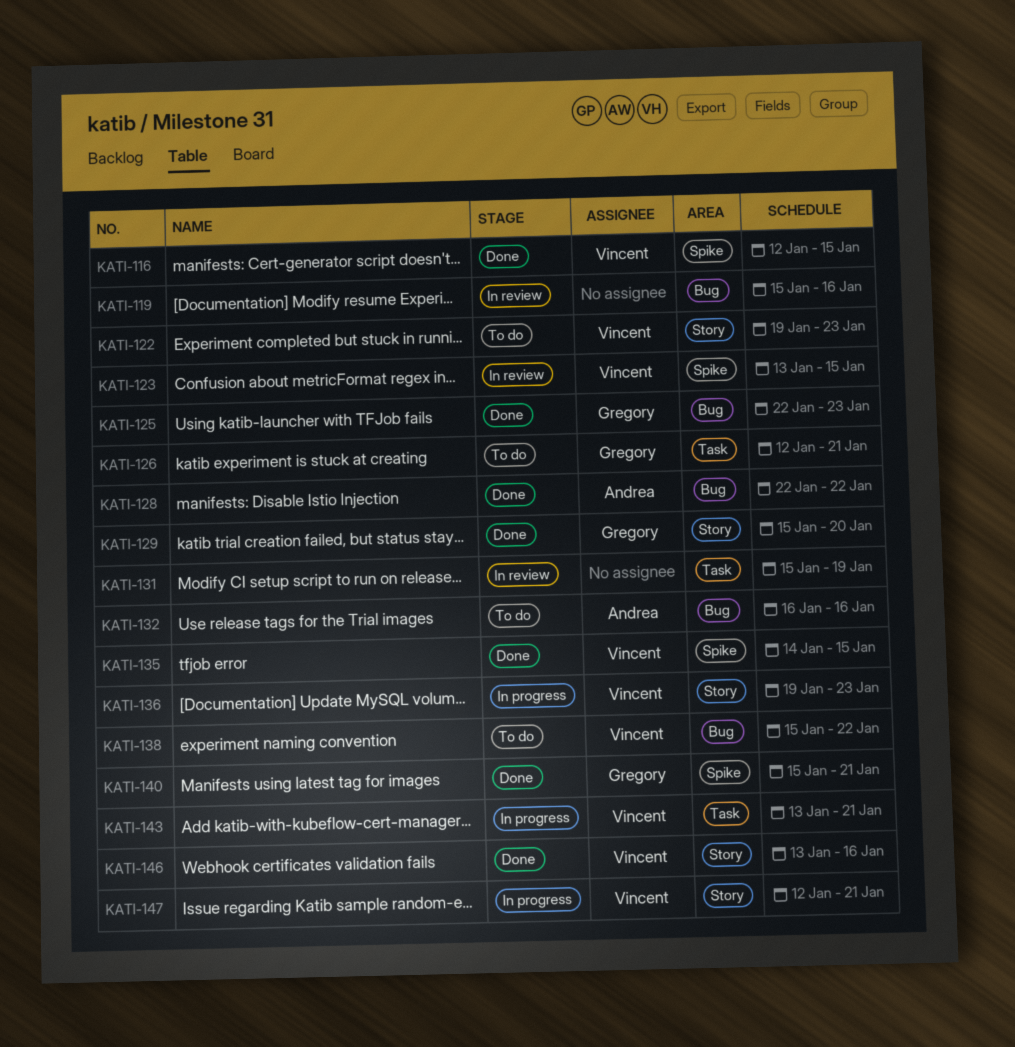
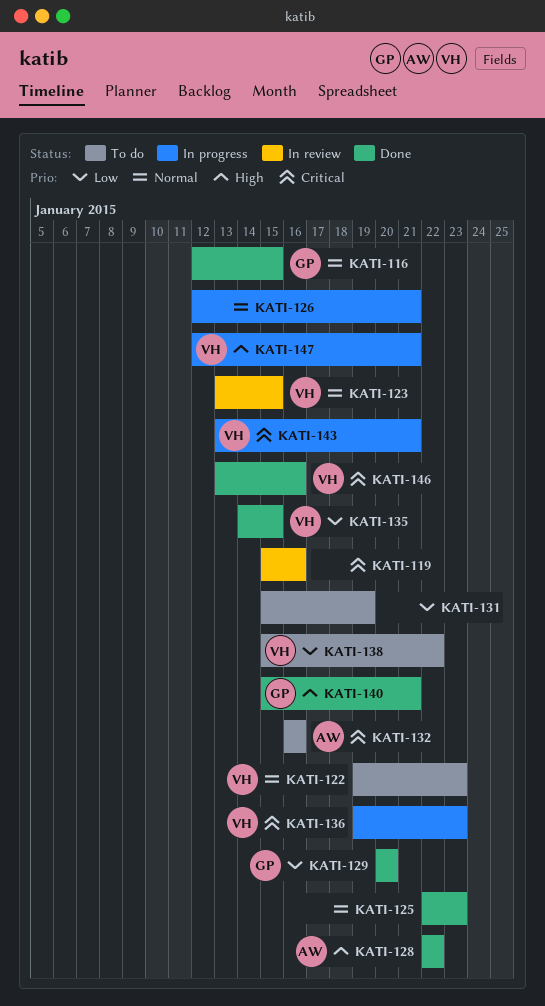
KATI-116, owner: Vincent -> Gregory
KATI-125, owner: Gregory -> none
KATI-126, status: To do -> In progress
KATI-126, owner: Gregory -> none
KATI-129, start: Jan 15 -> Jan 20
KATI-131, status: In review -> To do

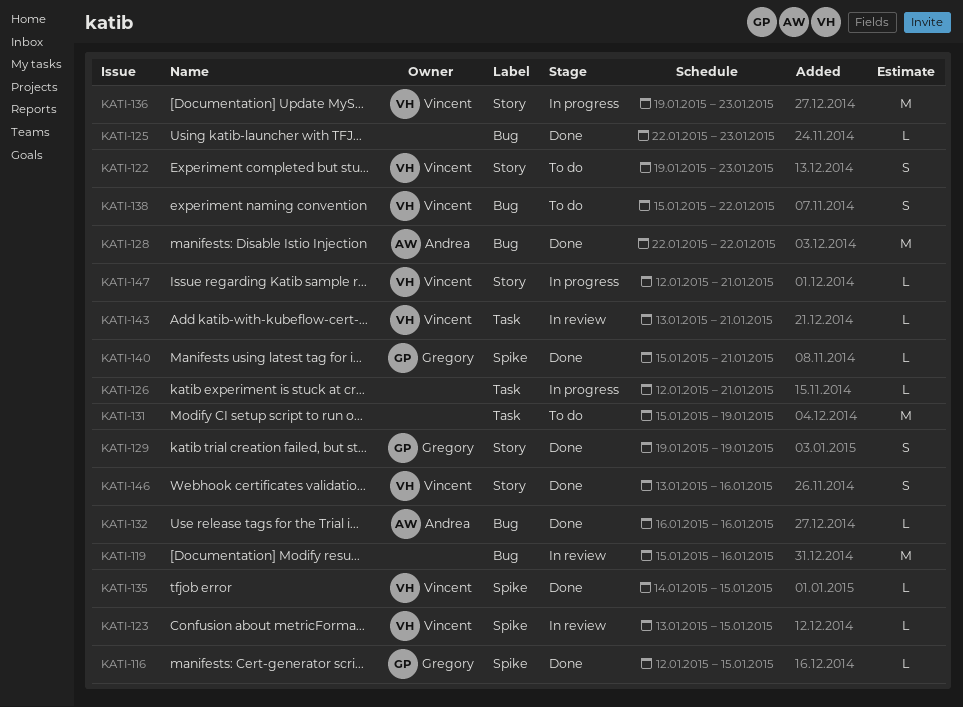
KATI-129, start: Jan 20 -> Jan 19
KATI-129, due: Jan 20 -> Jan 19
KATI-132, status: To do -> Done
KATI-143, status: In progress -> In review

